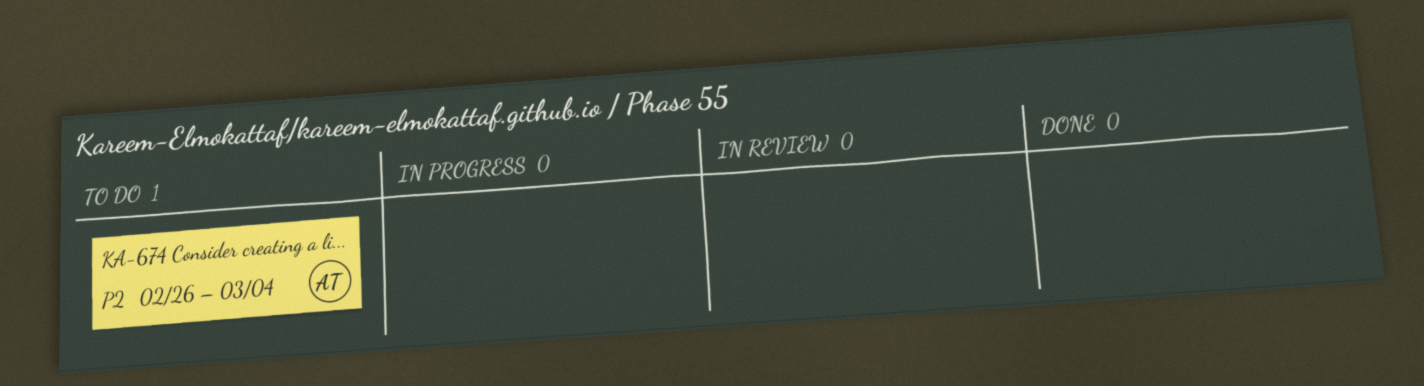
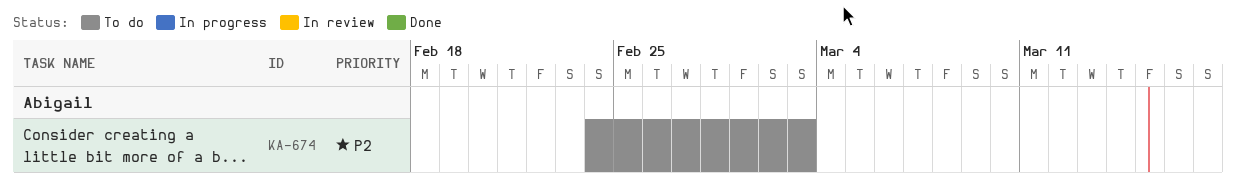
KA-674, start: Feb 26 -> Feb 24
KA-674, due: Mar 4 -> Mar 3

